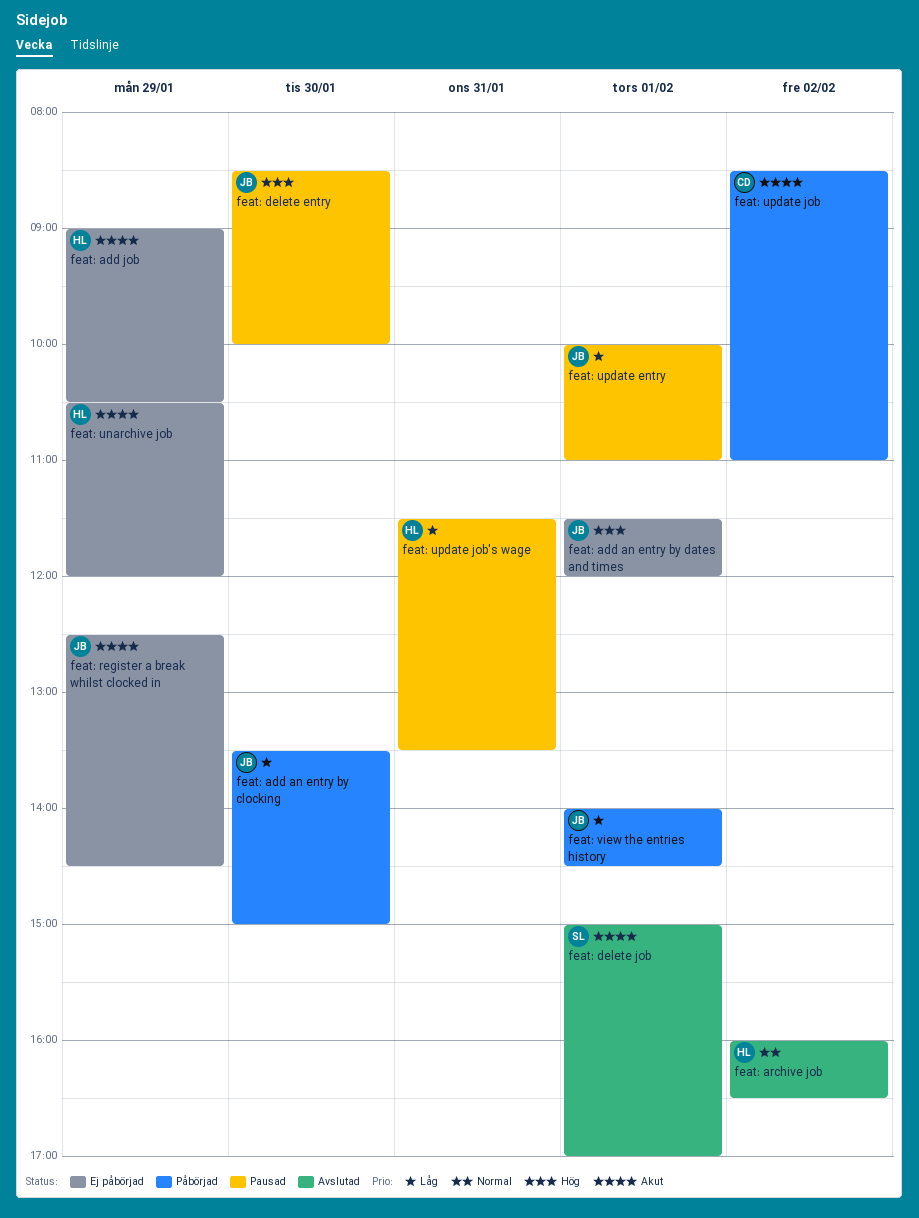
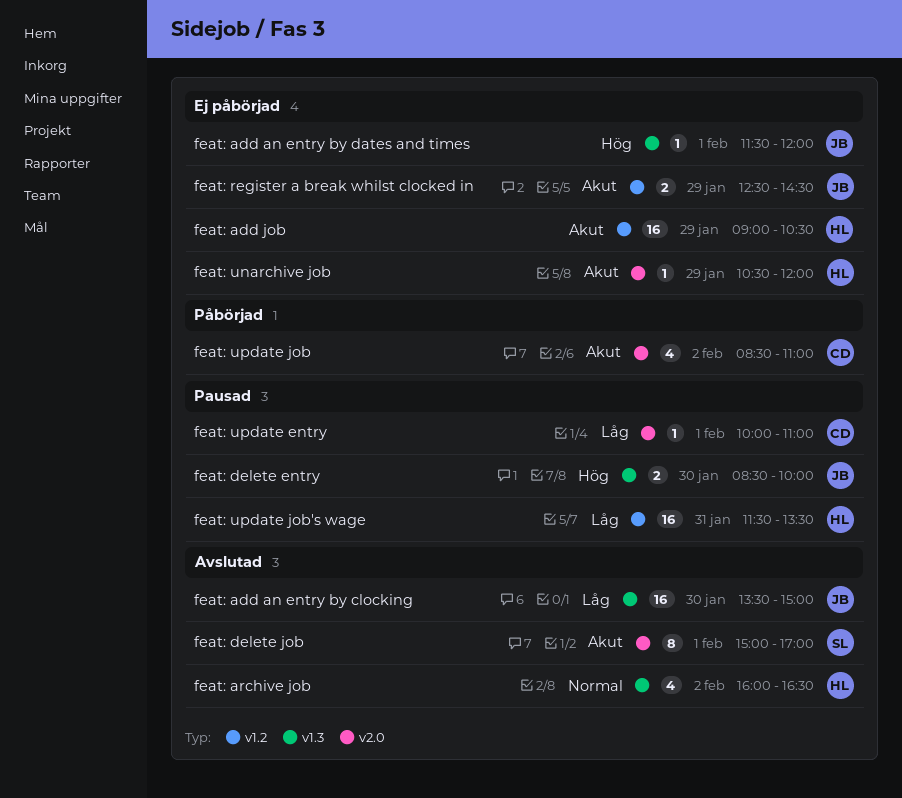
feat: add an entry by clocking, status: Påbörjad -> Avslutad
feat: update entry, owner: JB -> CD
feat: view the entries history: present -> none

